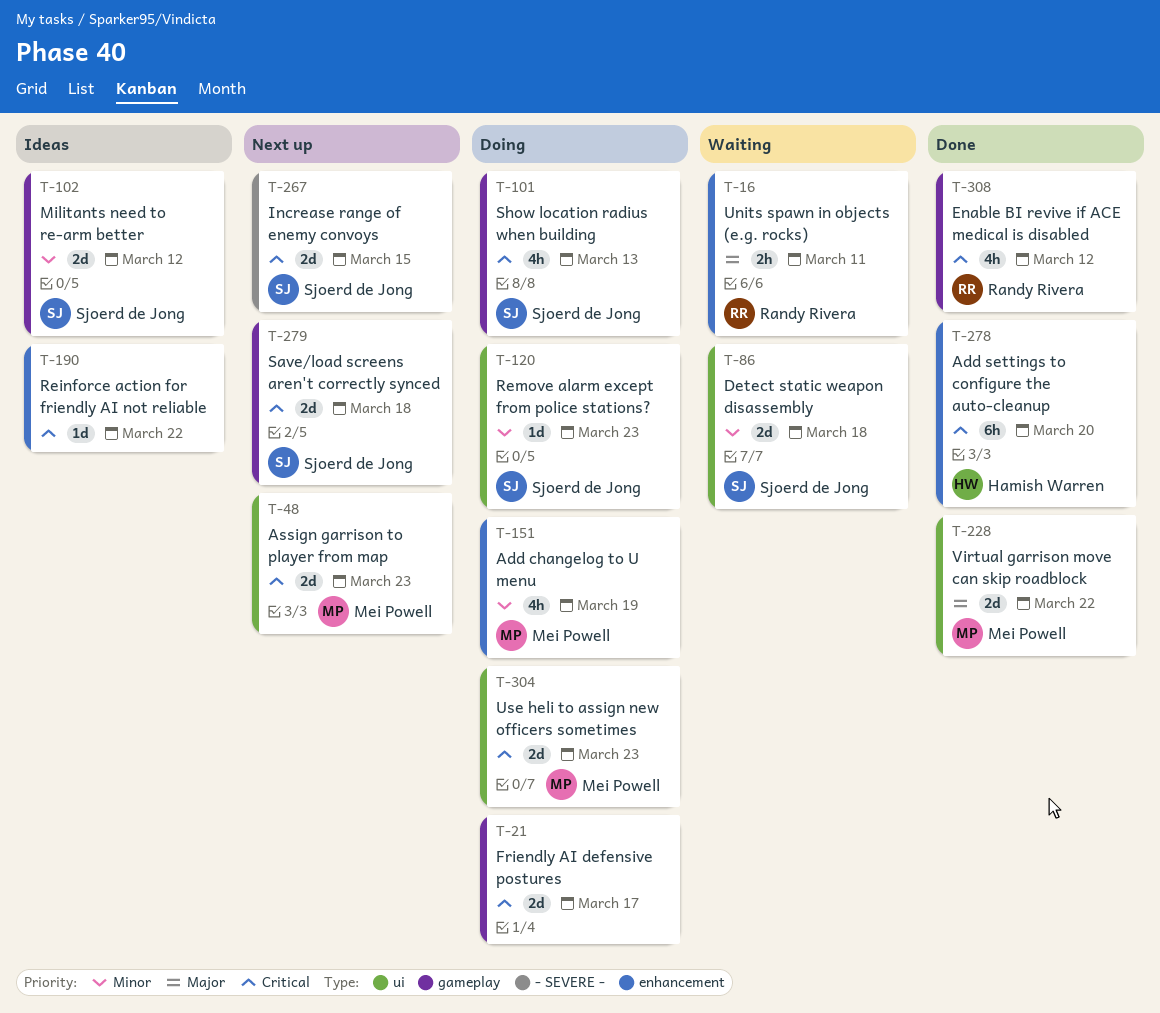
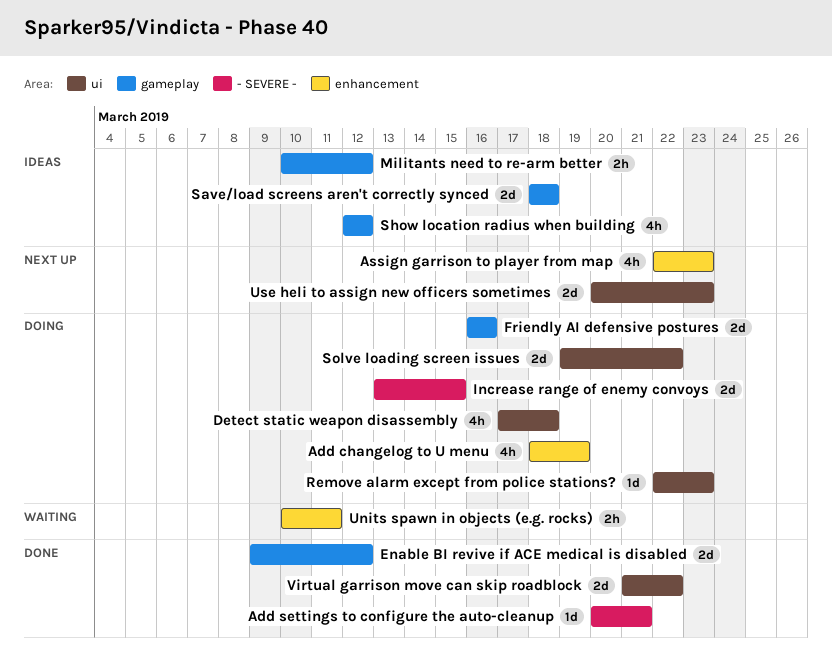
Add settings to configure the auto-cleanup, label: enhancement -> - SEVERE -
Add settings to configure the auto-cleanup, estimate: 6h -> 1d
Add settings to configure the auto-cleanup, due: Mar 20 -> Mar 21
Assign garrison to player from map, label: ui -> enhancement
Assign garrison to player from map, estimate: 2d -> 4h
Detect static weapon disassembly, status: Waiting -> Doing
Detect static weapon disassembly, estimate: 2d -> 4h
Enable BI revive if ACE medical is disabled, estimate: 4h -> 2d
Friendly AI defensive postures, due: Mar 17 -> Mar 16
Increase range of enemy convoys, status: Next up -> Doing
Militants need to re-arm better, estimate: 2d -> 2h
Reinforce action for friendly AI not reliable: present -> none
Save/load screens aren't correctly synced, status: Next up -> Ideas
Show location radius when building, status: Doing -> Ideas
Show location radius when building, due: Mar 13 -> Mar 12
Solve loading screen issues: none -> present
Use heli to assign new officers sometimes, status: Doing -> Next up

